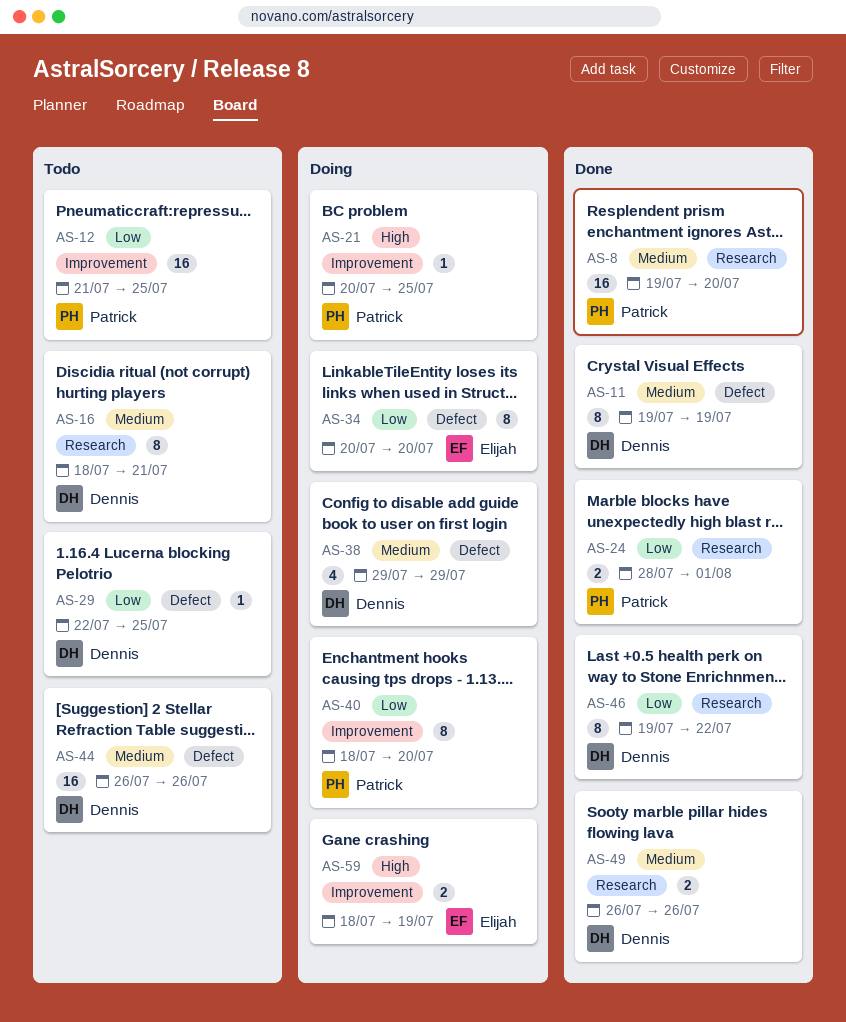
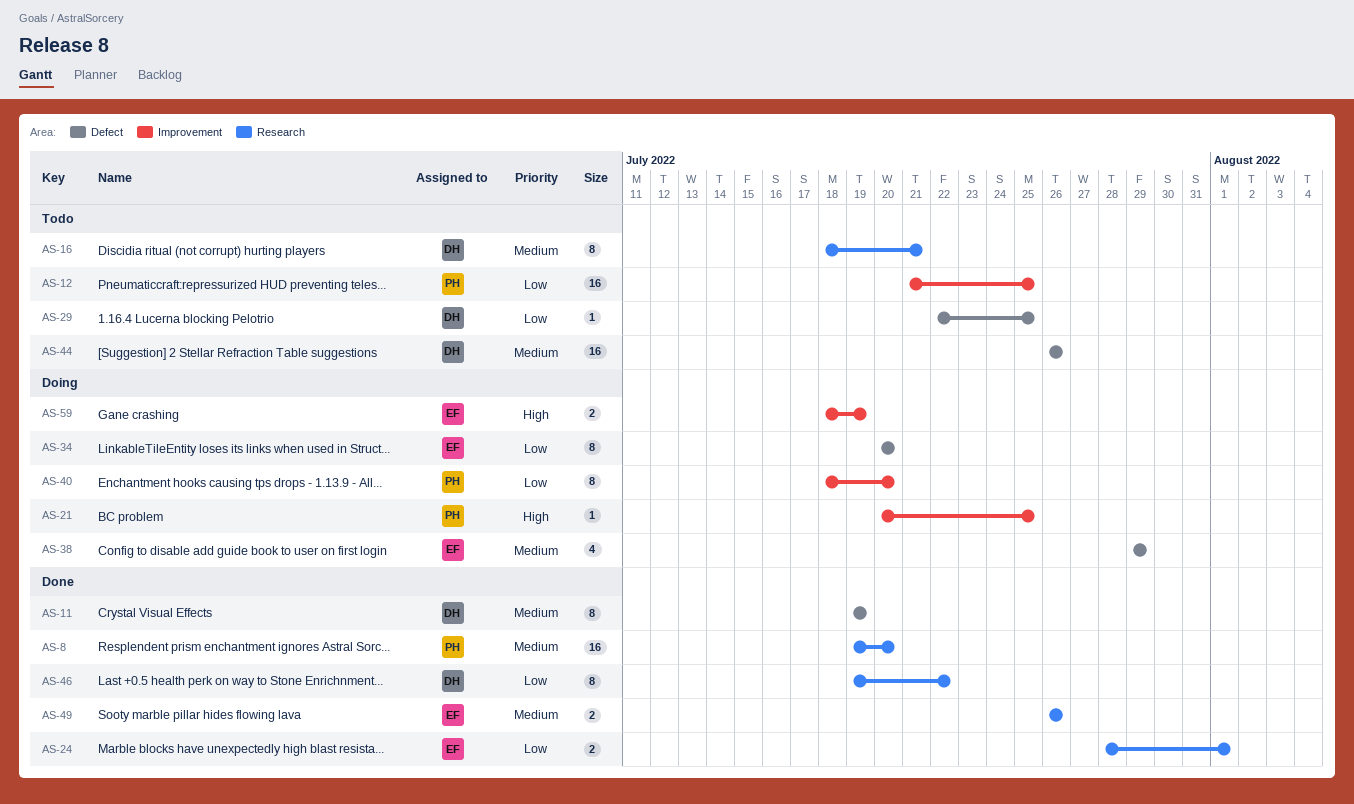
AS-24, owner: Patrick -> Elijah
AS-38, owner: Dennis -> Elijah
AS-49, owner: Dennis -> Elijah

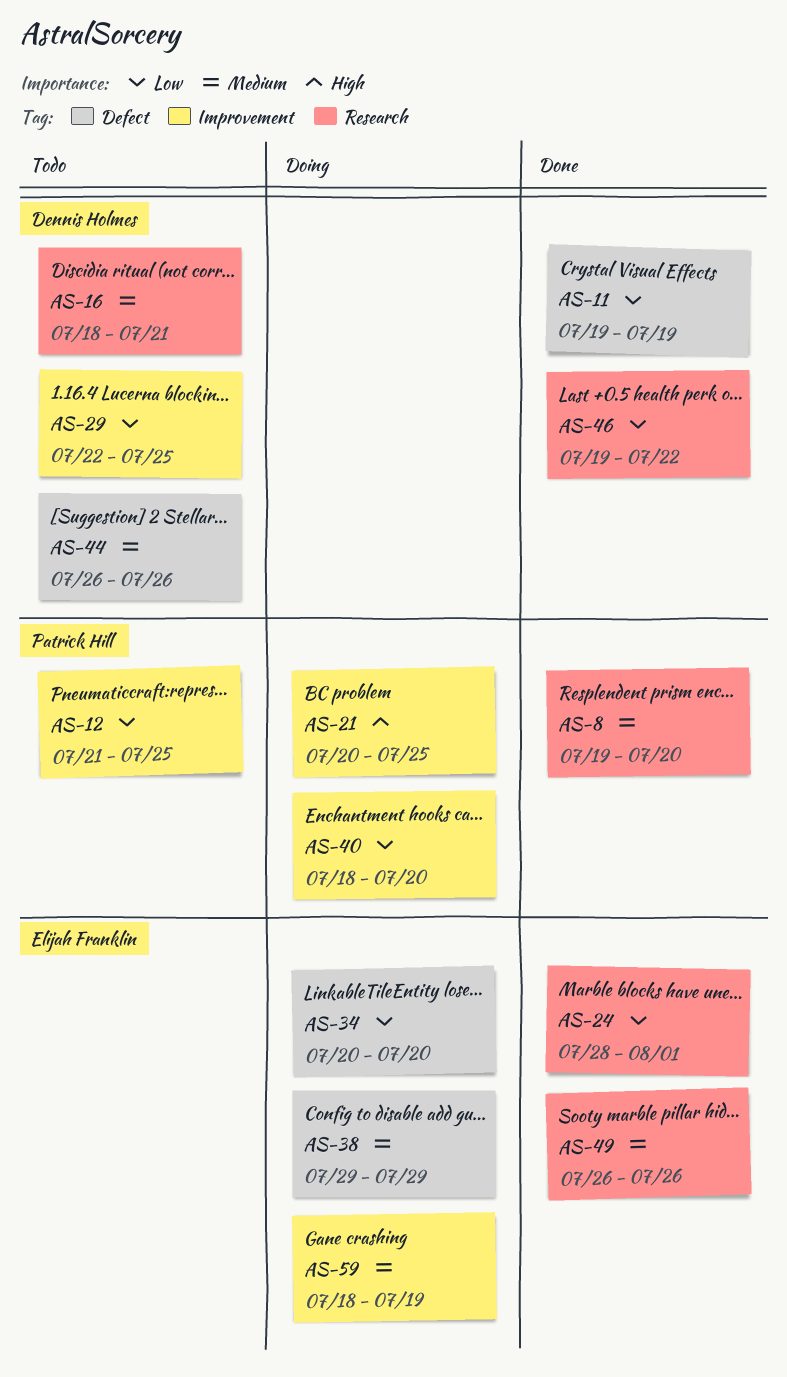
AS-11, priority: Medium -> Low
AS-29, label: Defect -> Improvement
AS-59, priority: High -> Medium

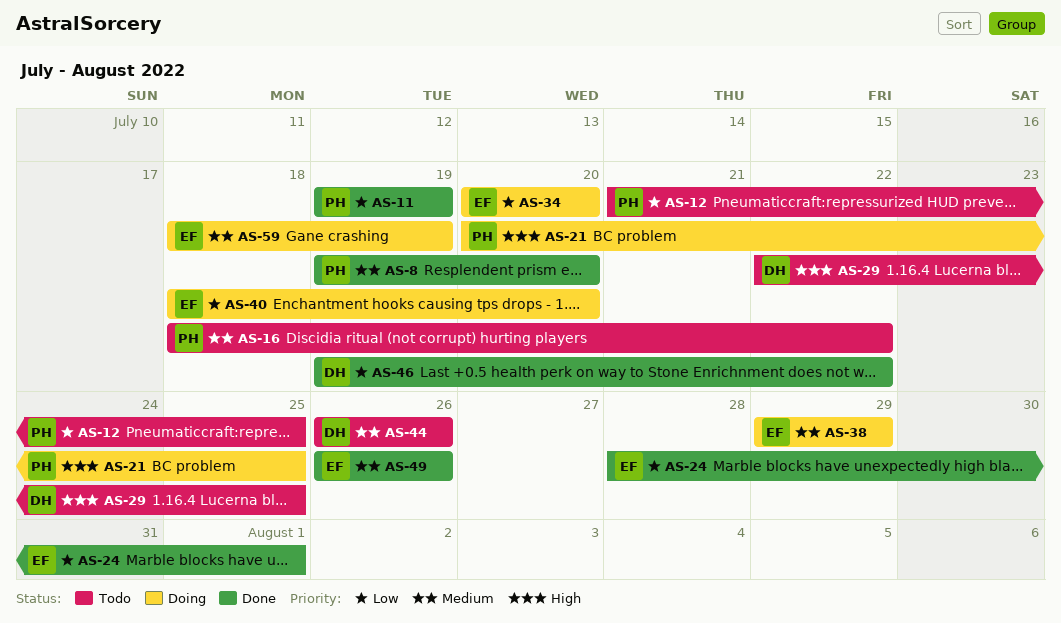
AS-11, owner: Dennis Holmes -> Patrick Hill
AS-16, owner: Dennis Holmes -> Patrick Hill
AS-16, due: Jul 21 -> Jul 22
AS-29, priority: Low -> High
AS-40, owner: Patrick Hill -> Elijah Franklin

